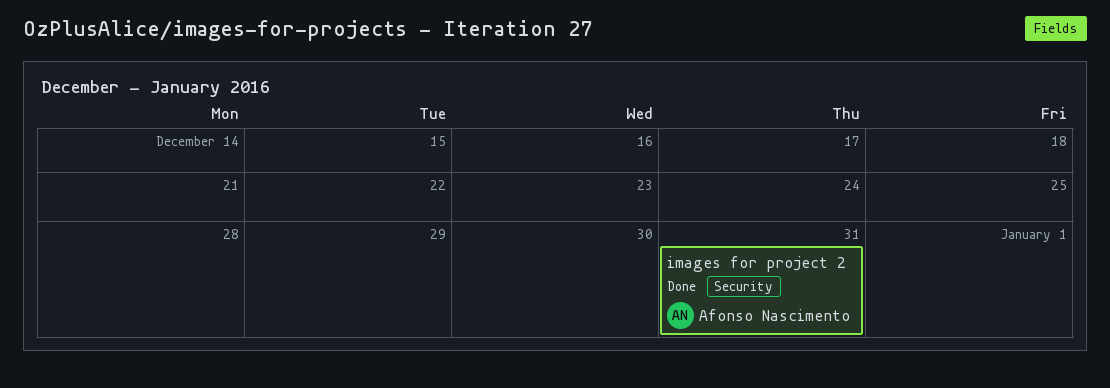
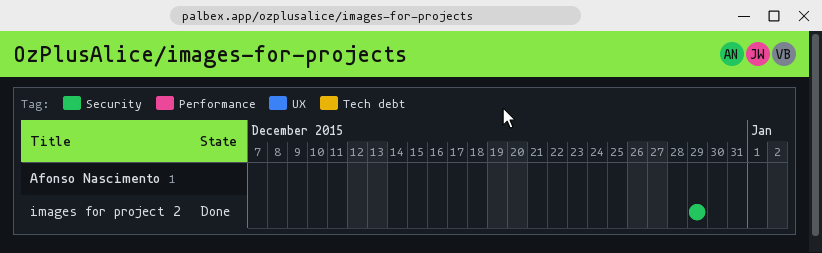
images for project 2, due: Dec 31 -> Dec 29

